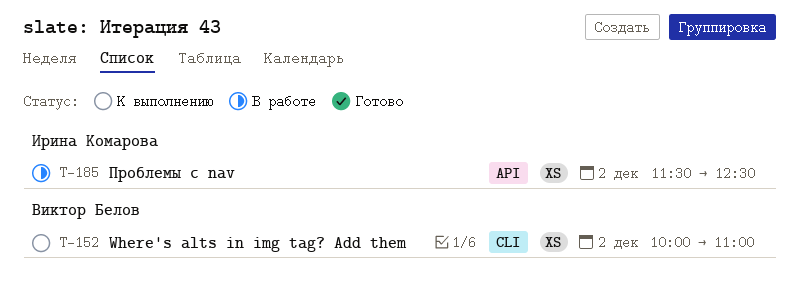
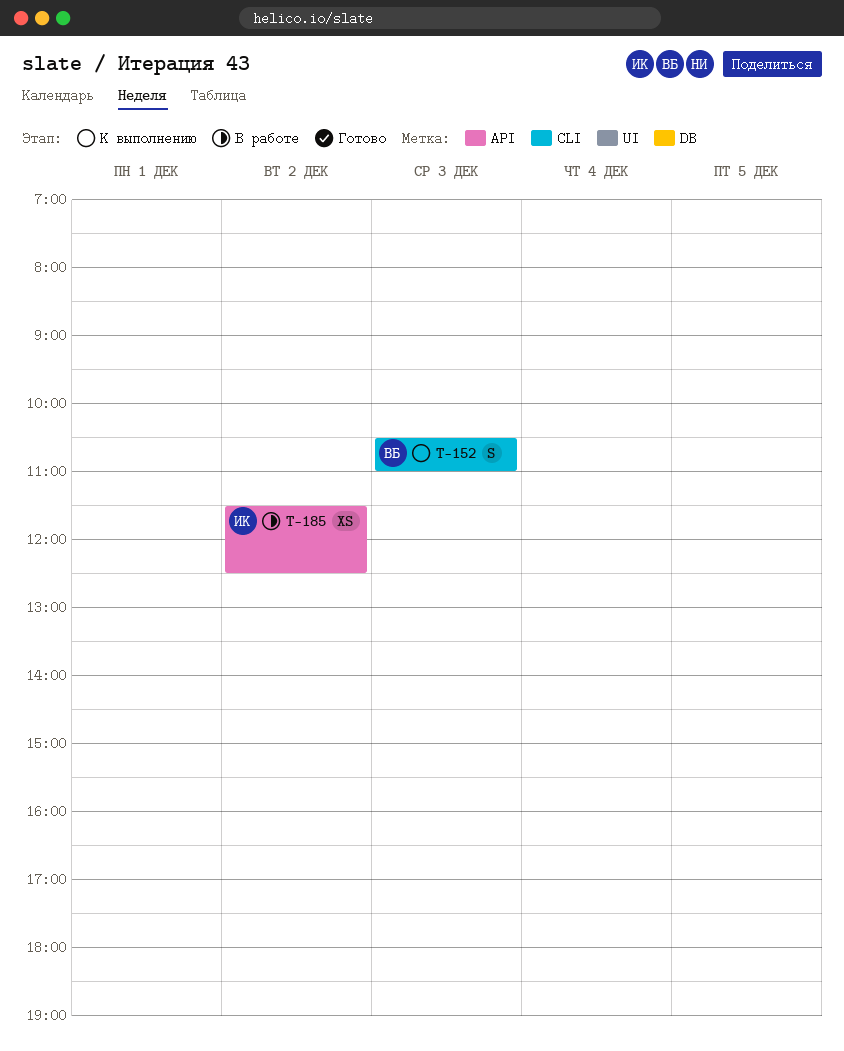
T-152, estimate: XS -> S
T-152, day: Dec 2 -> Dec 3
T-152, begins: 10:00 -> 10:30

